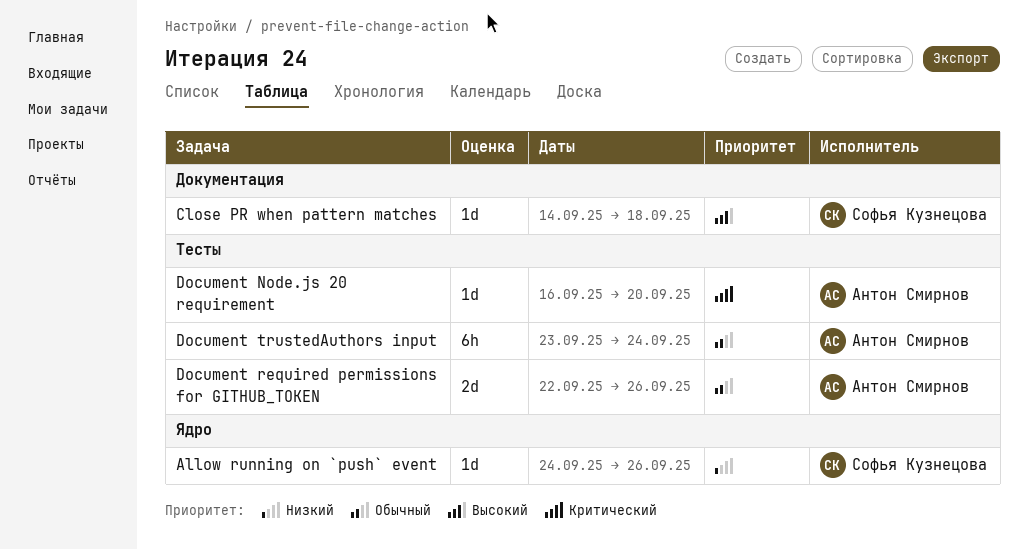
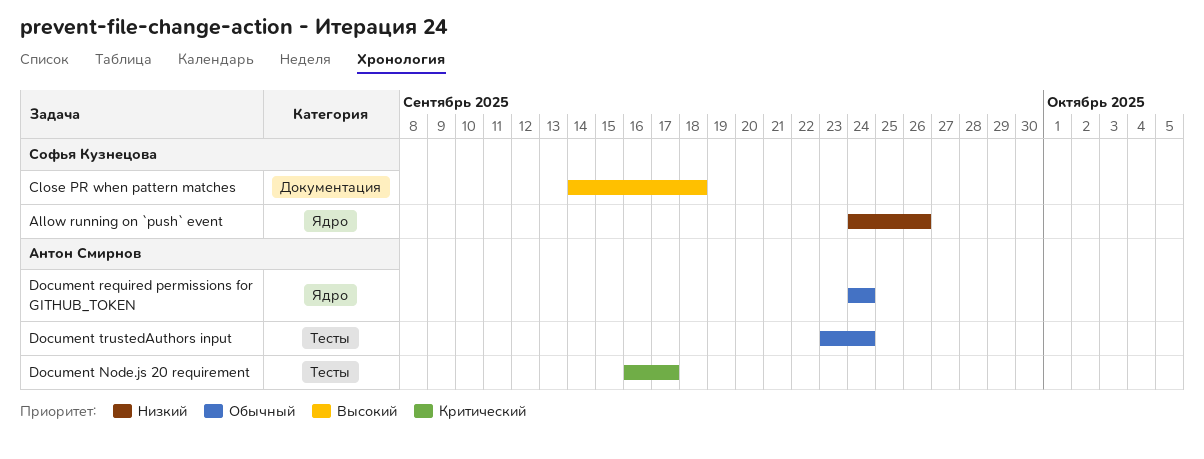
Document Node.js 20 requirement, due: Sep 20 -> Sep 17
Document required permissions for GITHUB_TOKEN, label: Тесты -> Ядро
Document required permissions for GITHUB_TOKEN, start: Sep 22 -> Sep 24
Document required permissions for GITHUB_TOKEN, due: Sep 26 -> Sep 24

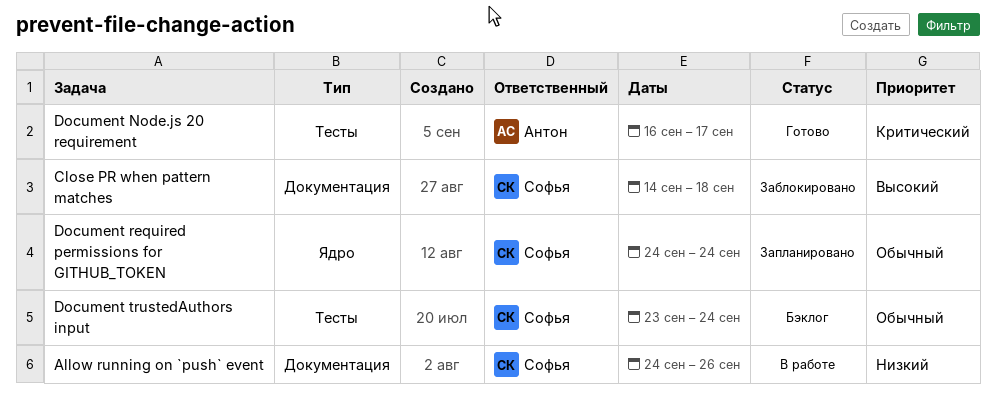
Allow running on `push` event, label: Ядро -> Документация
Document required permissions for GITHUB_TOKEN, owner: Антон Смирнов -> Софья Кузнецова
Document trustedAuthors input, owner: Антон Смирнов -> Софья Кузнецова

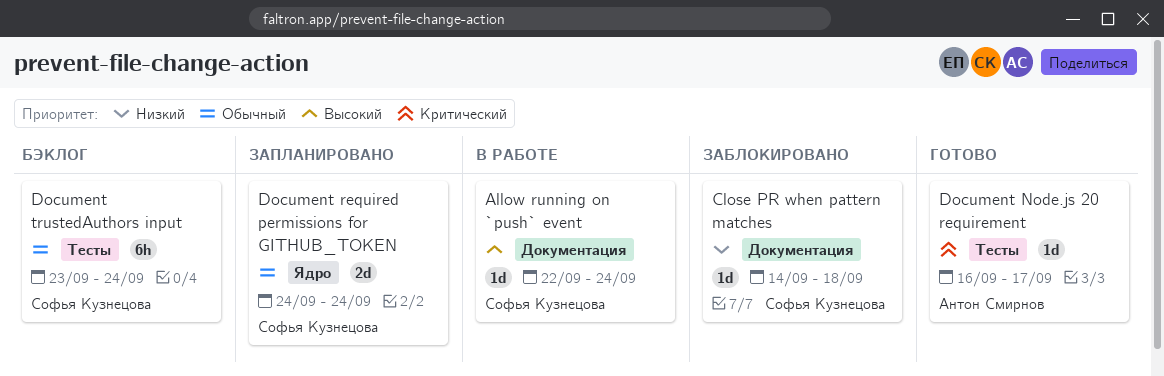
Allow running on `push` event, priority: Низкий -> Высокий
Allow running on `push` event, start: Sep 24 -> Sep 22
Allow running on `push` event, due: Sep 26 -> Sep 24
Close PR when pattern matches, priority: Высокий -> Низкий

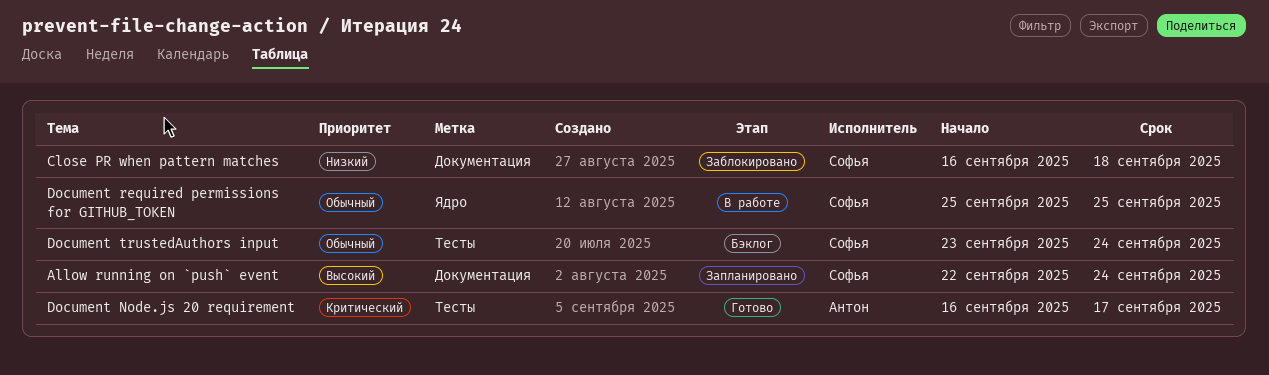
Allow running on `push` event, status: В работе -> Запланировано
Close PR when pattern matches, start: Sep 14 -> Sep 16
Document required permissions for GITHUB_TOKEN, status: Запланировано -> В работе
Document required permissions for GITHUB_TOKEN, start: Sep 24 -> Sep 25
Document required permissions for GITHUB_TOKEN, due: Sep 24 -> Sep 25

